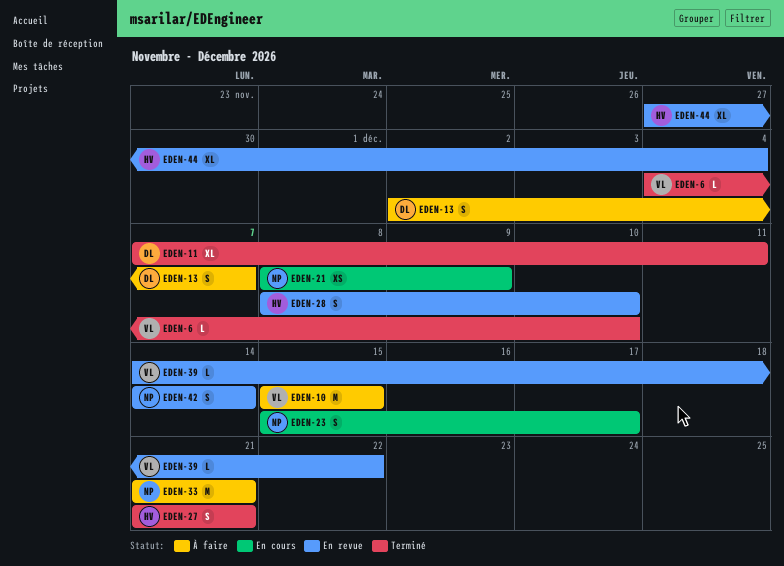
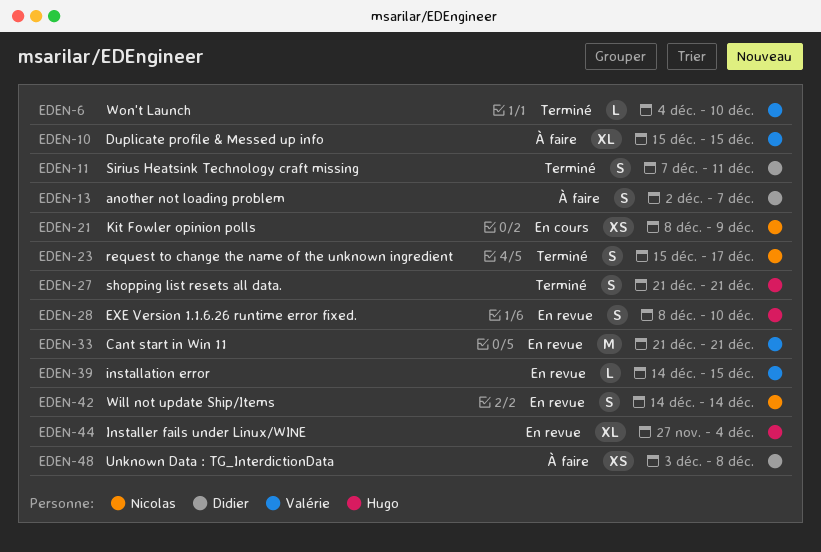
EDEN-10, estimate: M -> XL
EDEN-11, estimate: XL -> S
EDEN-23, status: En cours -> Terminé
EDEN-33, status: À faire -> En revue
EDEN-33, owner: Nicolas -> Valérie
EDEN-39, due: Dec 22 -> Dec 15
EDEN-48: none -> present

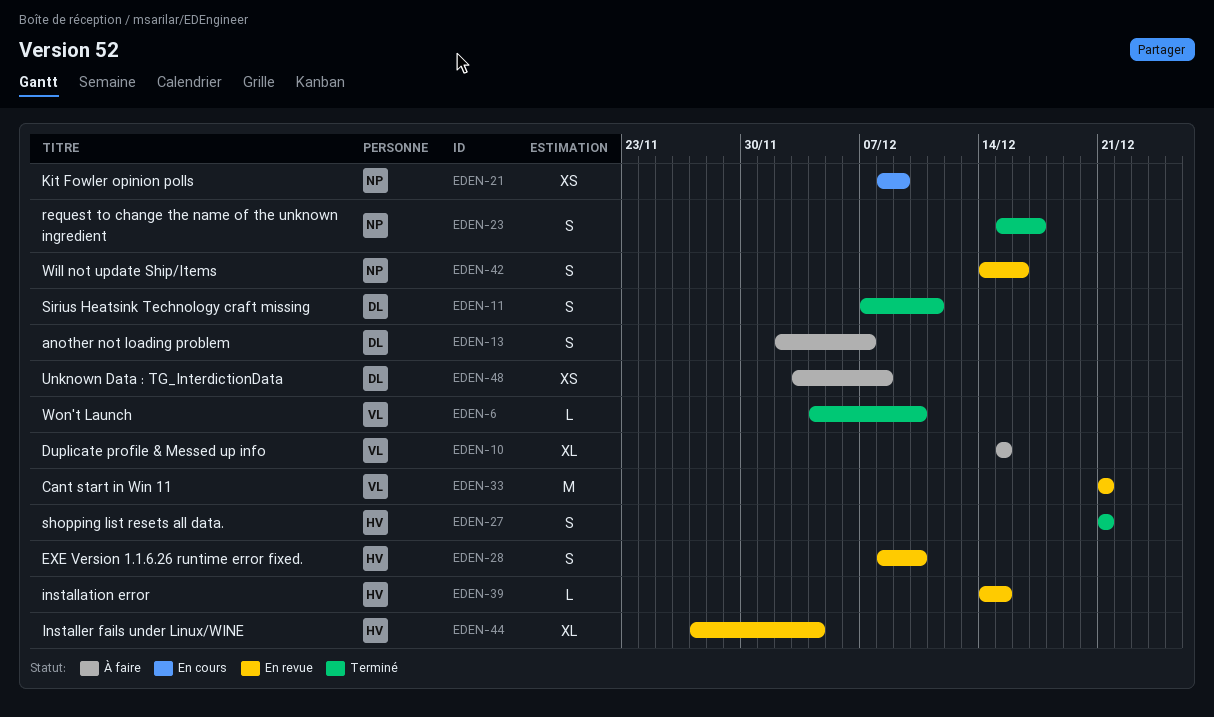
EDEN-39, owner: Valérie -> Hugo
EDEN-42, due: Dec 14 -> Dec 16

